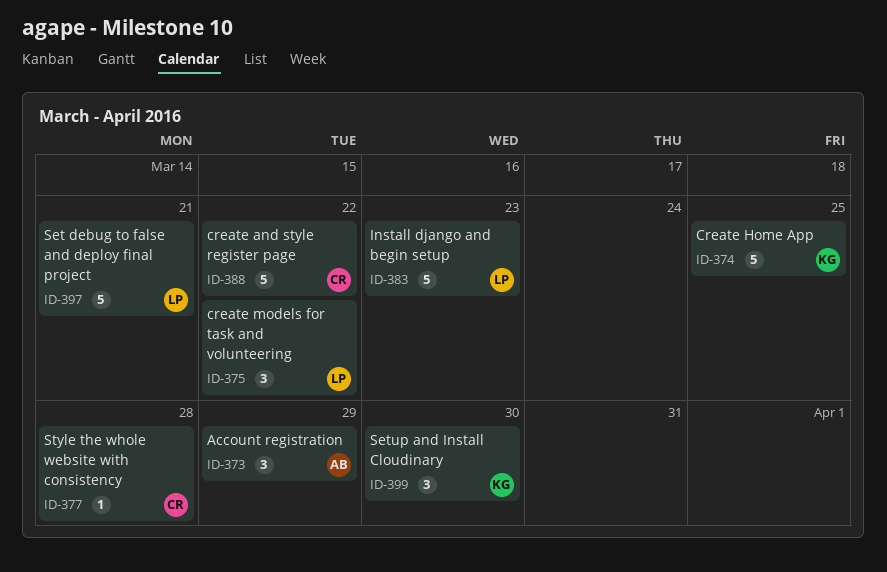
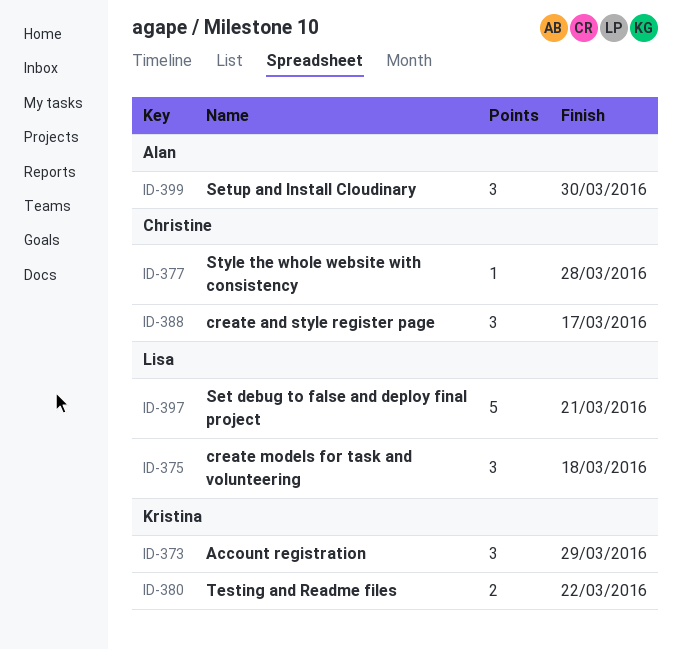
ID-373, owner: Alan -> Kristina
ID-374: present -> none
ID-375, due: Mar 22 -> Mar 18
ID-380: none -> present
ID-383: present -> none
ID-388, estimate: 5 -> 3
ID-388, due: Mar 22 -> Mar 17
ID-399, owner: Kristina -> Alan

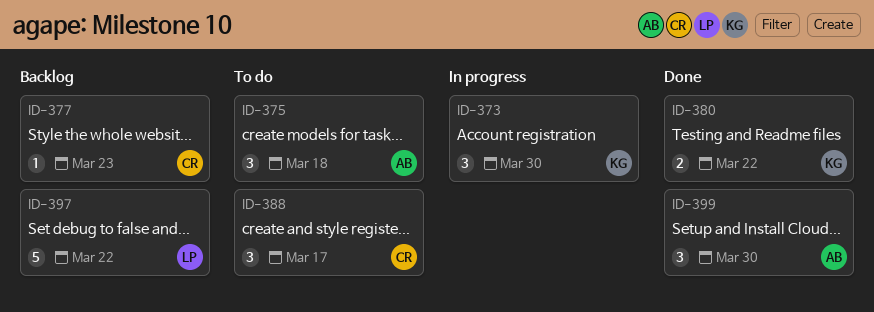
ID-373, due: Mar 29 -> Mar 30
ID-375, owner: Lisa -> Alan
ID-377, due: Mar 28 -> Mar 23
ID-397, due: Mar 21 -> Mar 22

